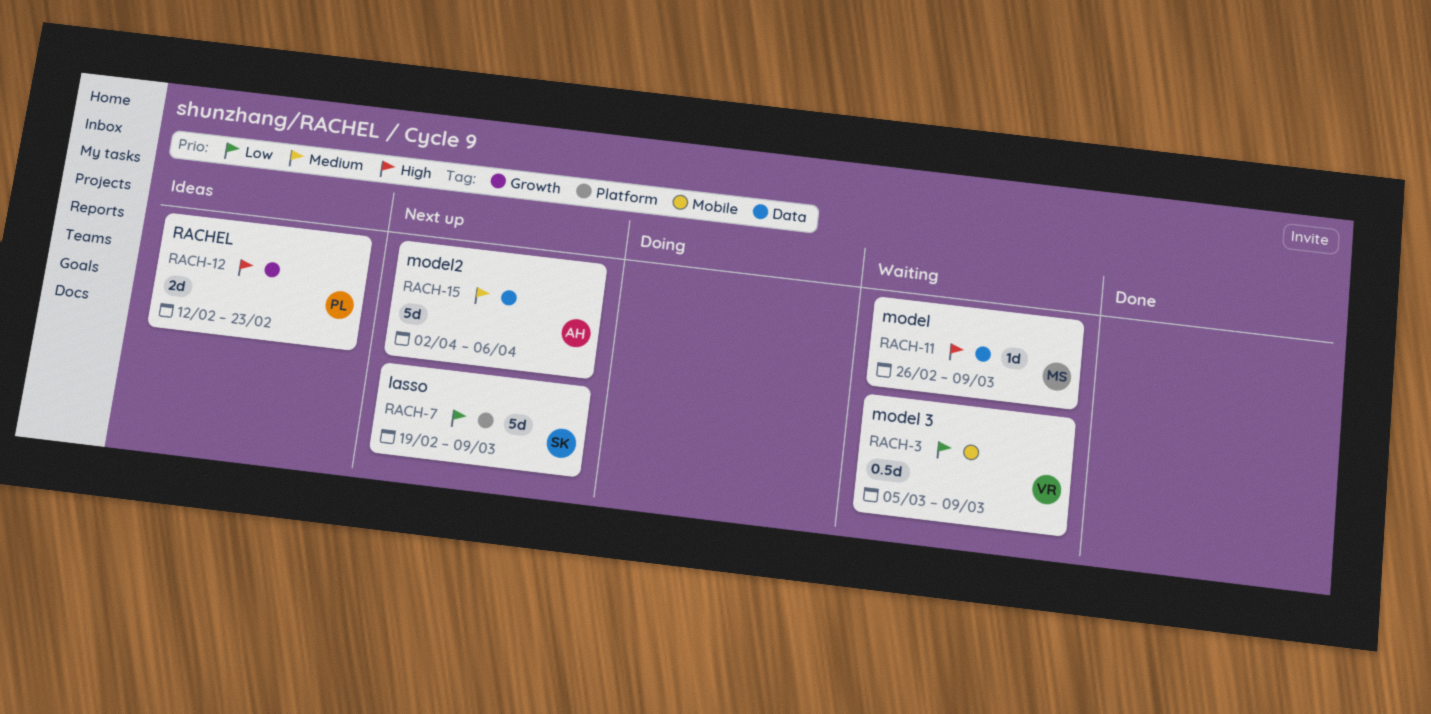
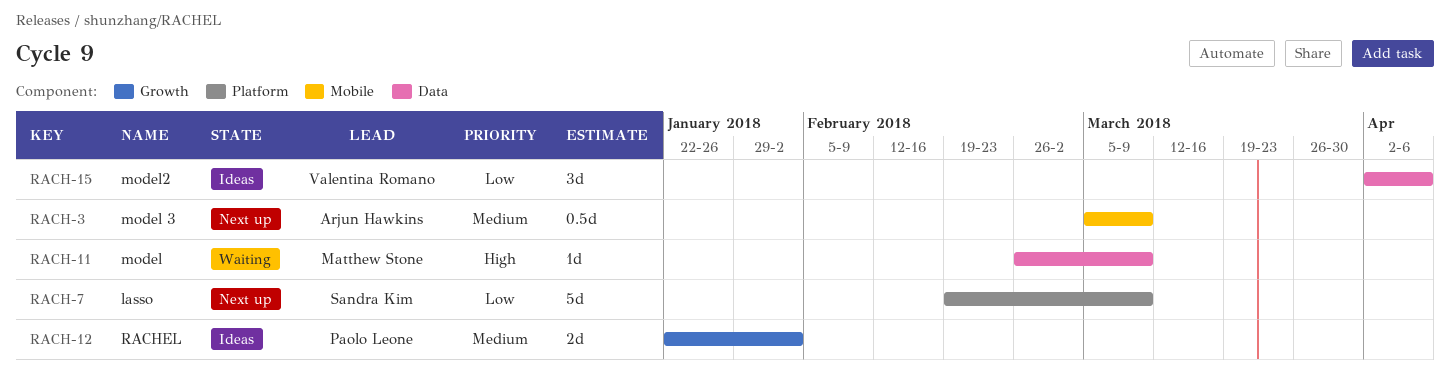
RACH-3, status: Waiting -> Next up
RACH-3, owner: Valentina Romano -> Arjun Hawkins
RACH-3, priority: Low -> Medium
RACH-12, priority: High -> Medium
RACH-12, start: Feb 12 -> Jan 22
RACH-12, due: Feb 23 -> Feb 2
RACH-15, status: Next up -> Ideas
RACH-15, owner: Arjun Hawkins -> Valentina Romano
RACH-15, priority: Medium -> Low
RACH-15, estimate: 5d -> 3d

